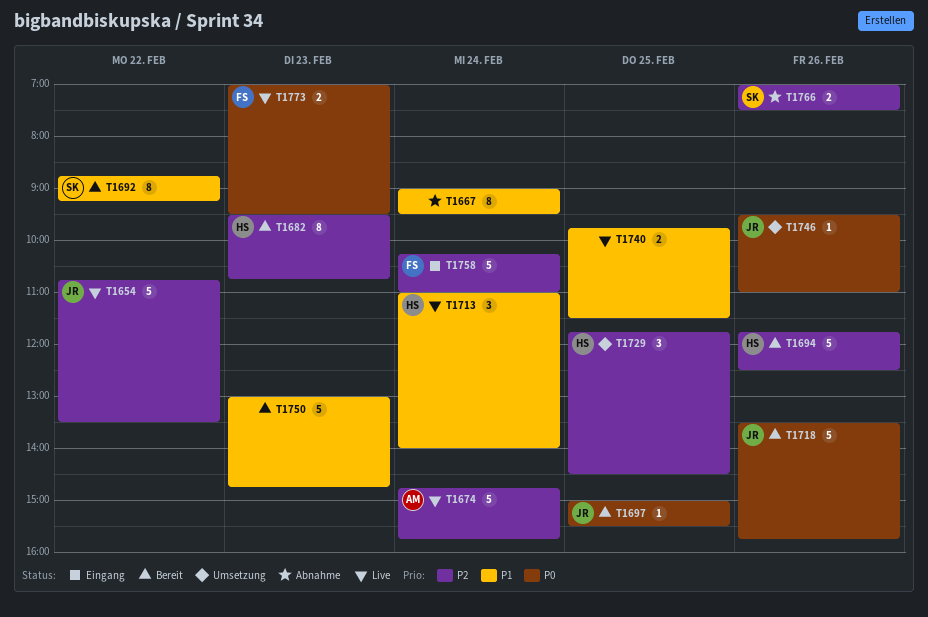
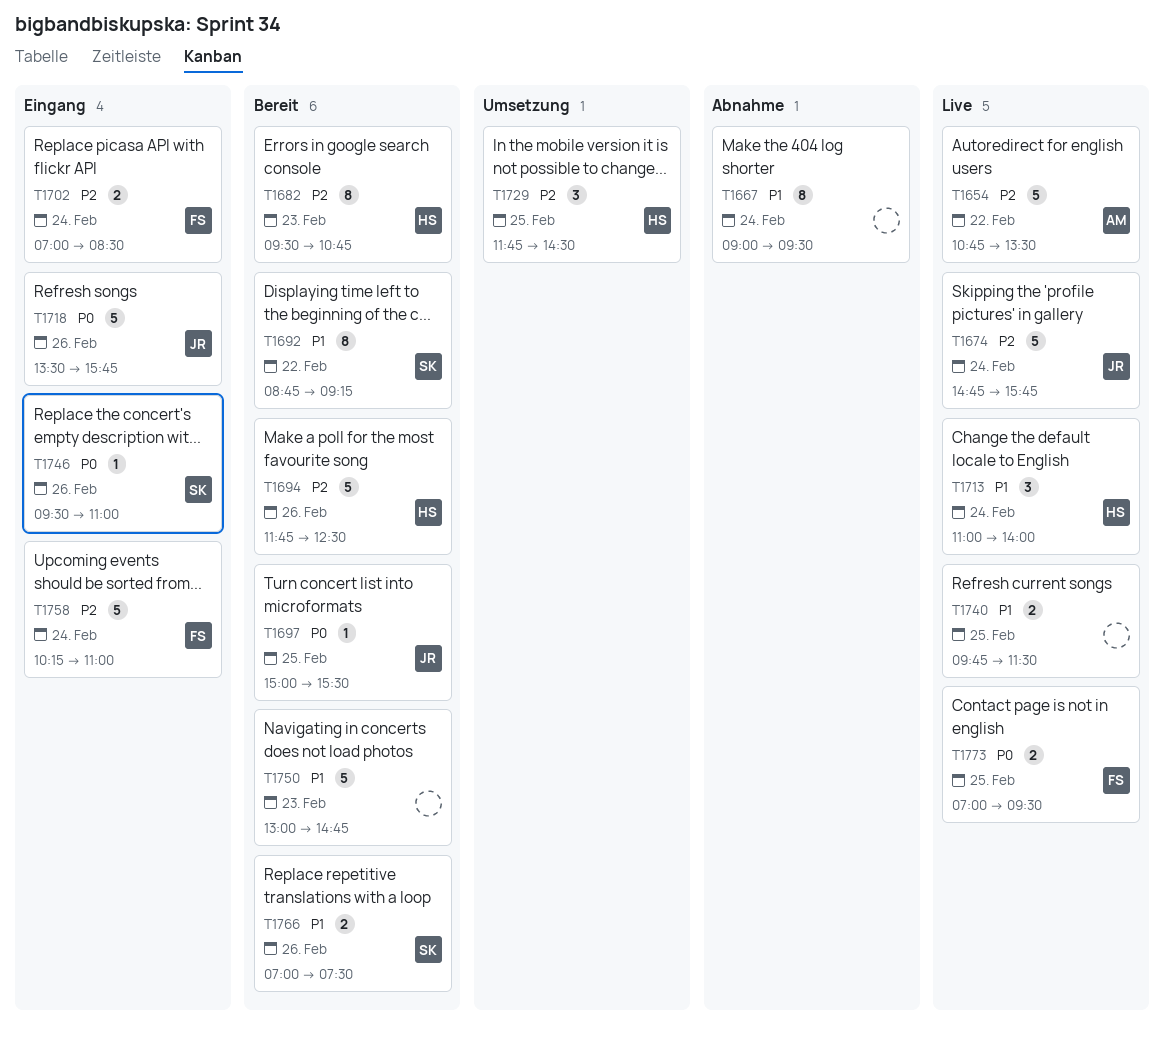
T1654, owner: JR -> AM
T1674, owner: AM -> JR
T1702: none -> present
T1718, status: Bereit -> Eingang
T1746, status: Umsetzung -> Eingang
T1746, owner: JR -> SK
T1766, status: Abnahme -> Bereit
T1766, priority: P2 -> P1
T1773, day: Feb 23 -> Feb 25

